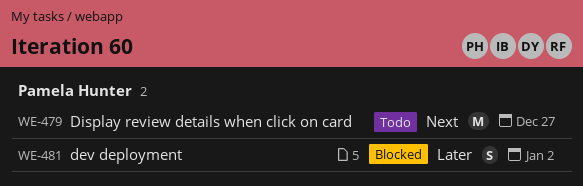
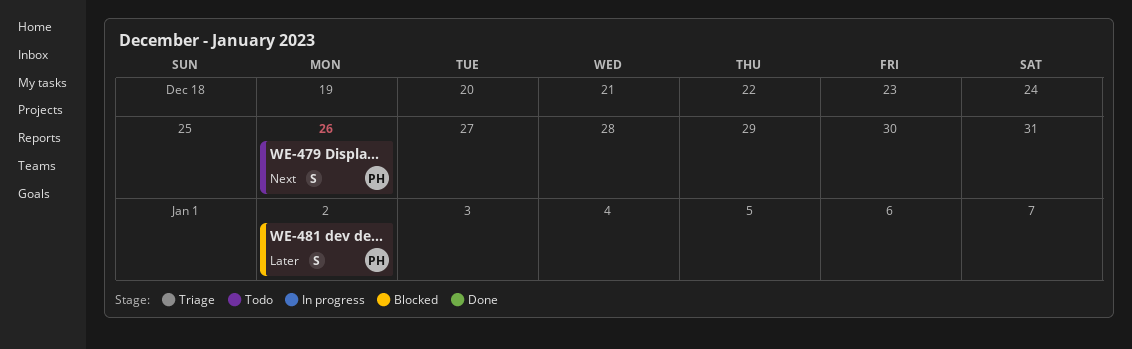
WE-479, estimate: M -> S
WE-479, due: Dec 27 -> Dec 26

